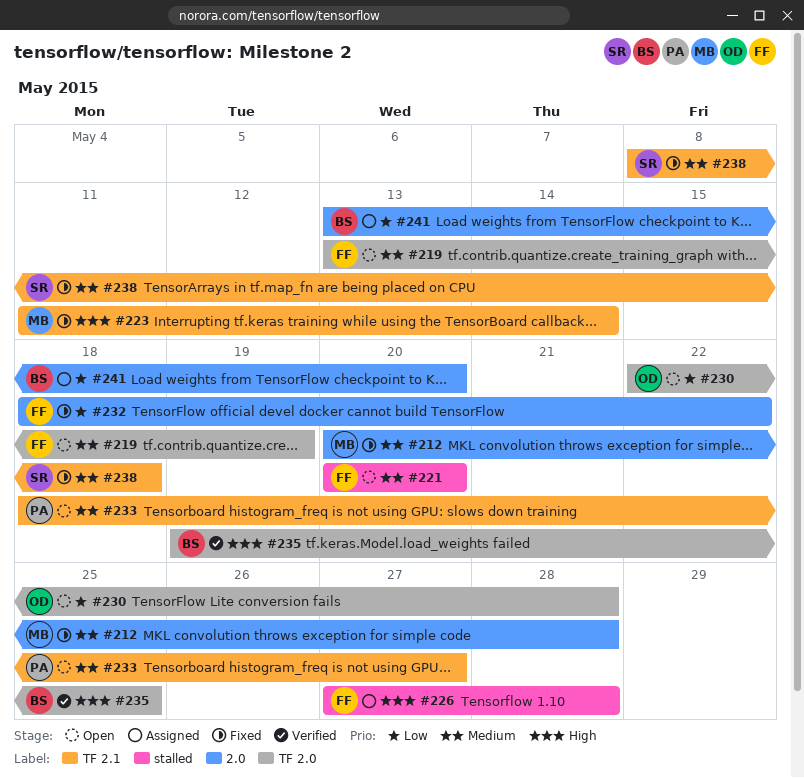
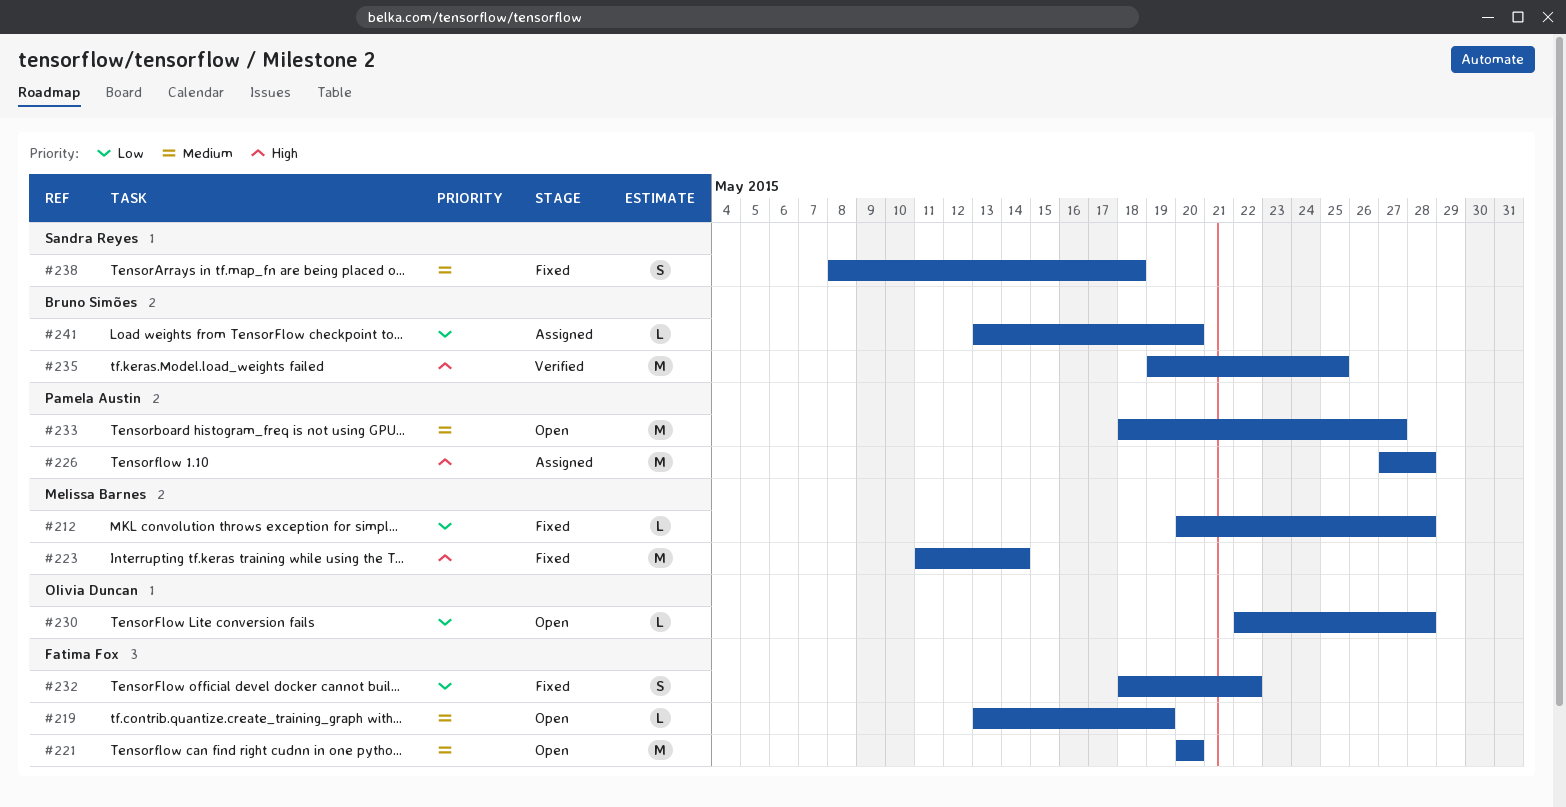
#212, priority: Medium -> Low
#226, owner: Fatima Fox -> Pamela Austin

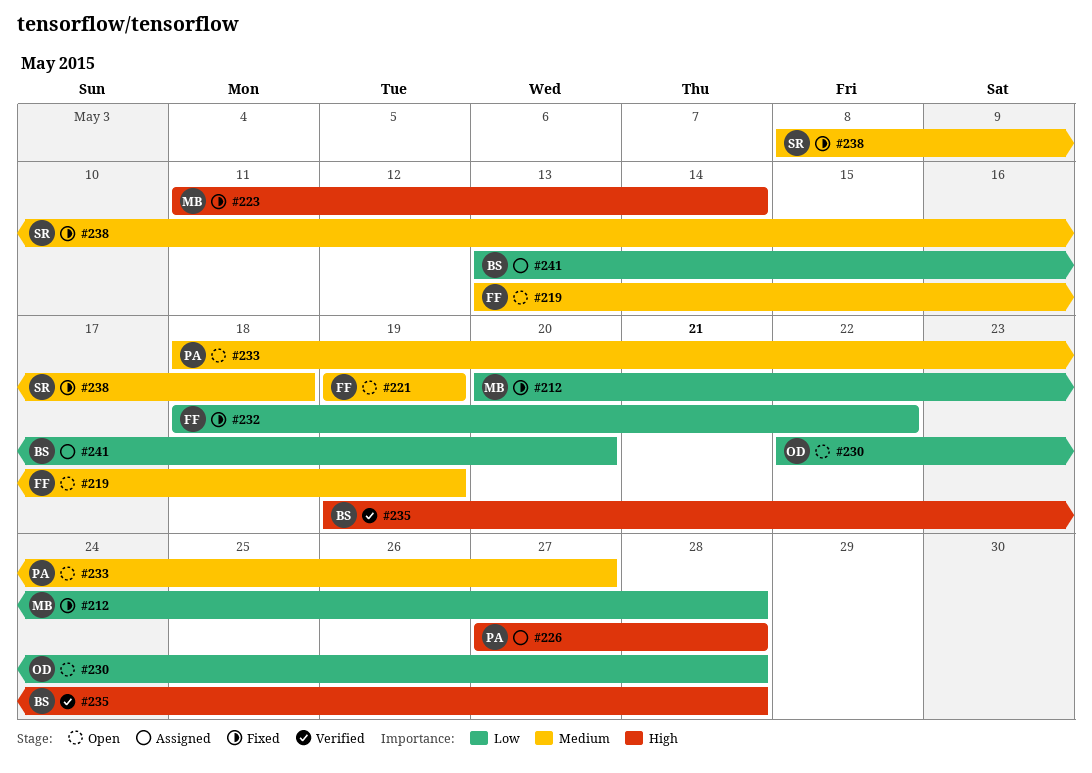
#221, start: May 20 -> May 19
#221, due: May 20 -> May 19
#235, due: May 25 -> May 28

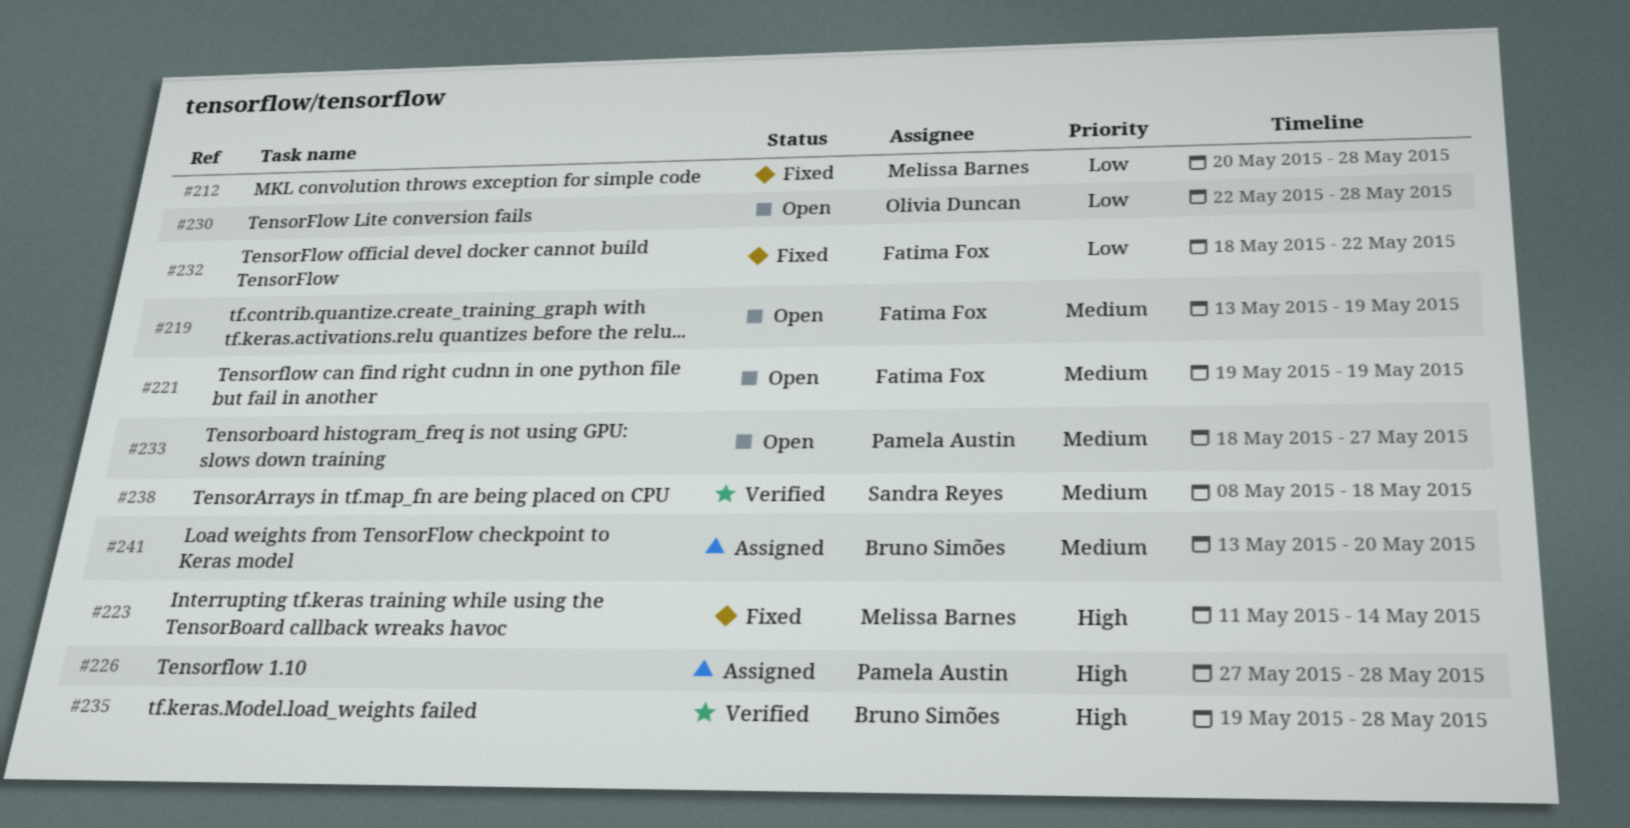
#238, status: Fixed -> Verified
#241, priority: Low -> Medium

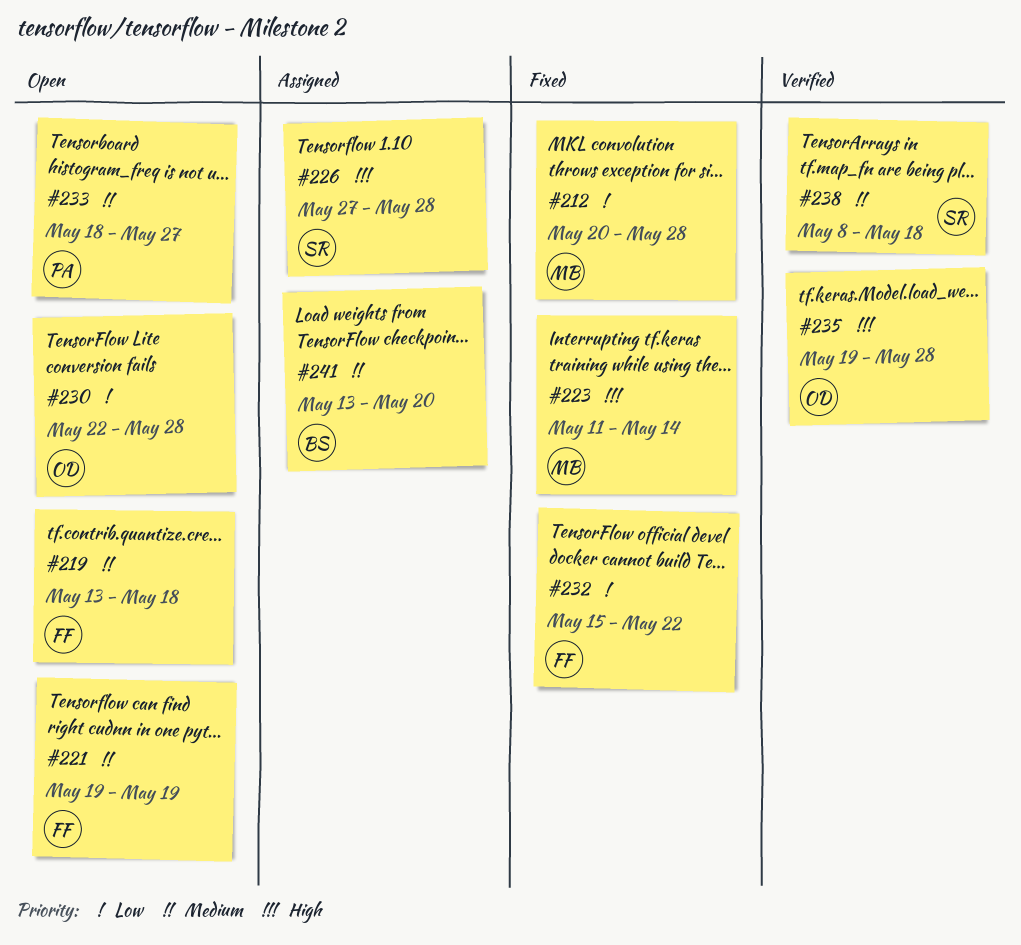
#219, due: May 19 -> May 18
#226, owner: Pamela Austin -> Sandra Reyes
#232, start: May 18 -> May 15
#235, owner: Bruno Simões -> Olivia Duncan

